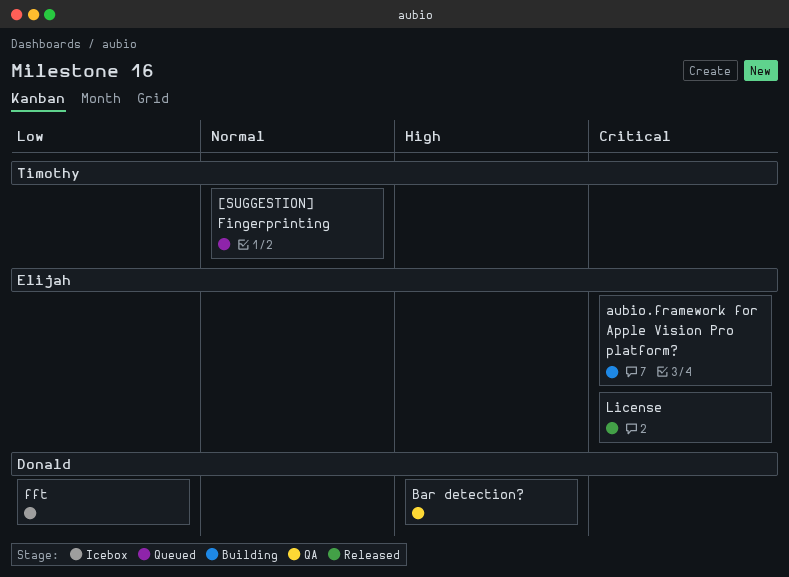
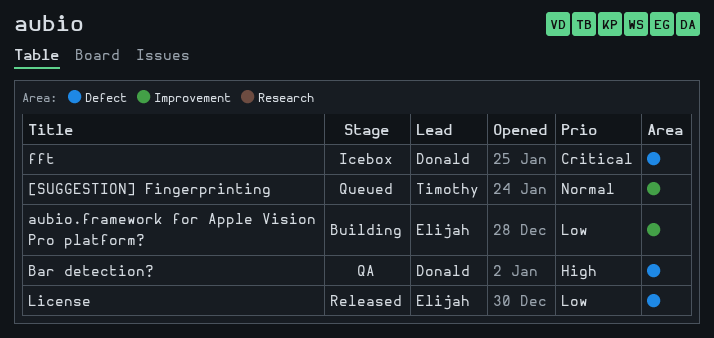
aubio.framework for Apple Vision Pro platform?, priority: Critical -> Low
fft, priority: Low -> Critical
License, priority: Critical -> Low

